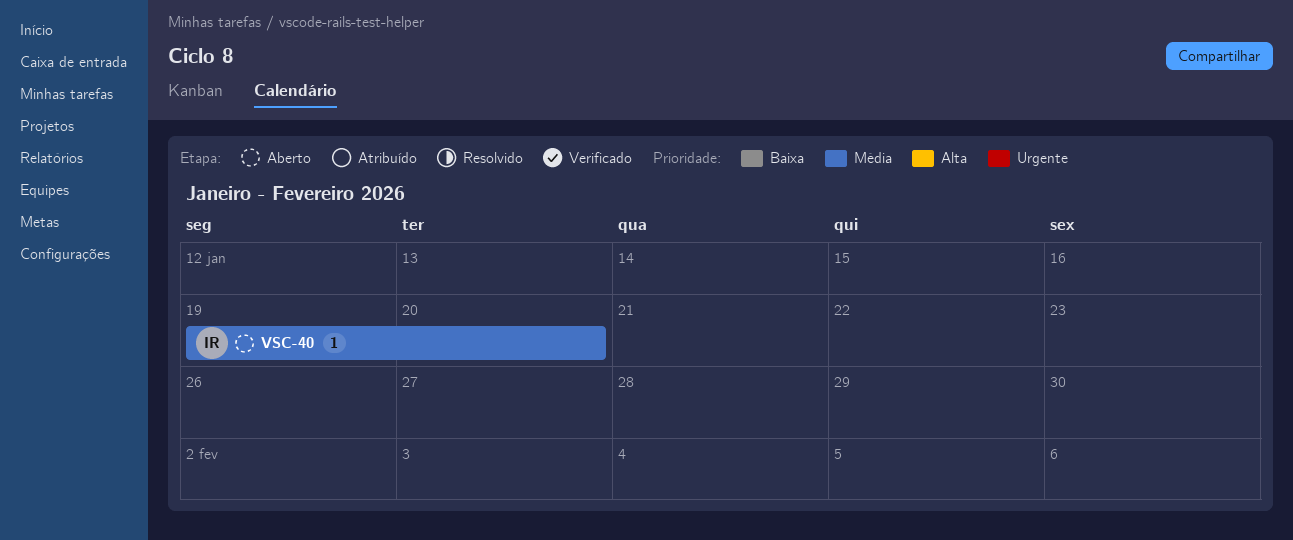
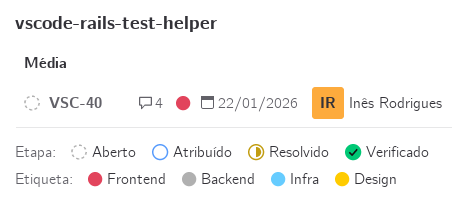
VSC-40, due: Jan 20 -> Jan 22

